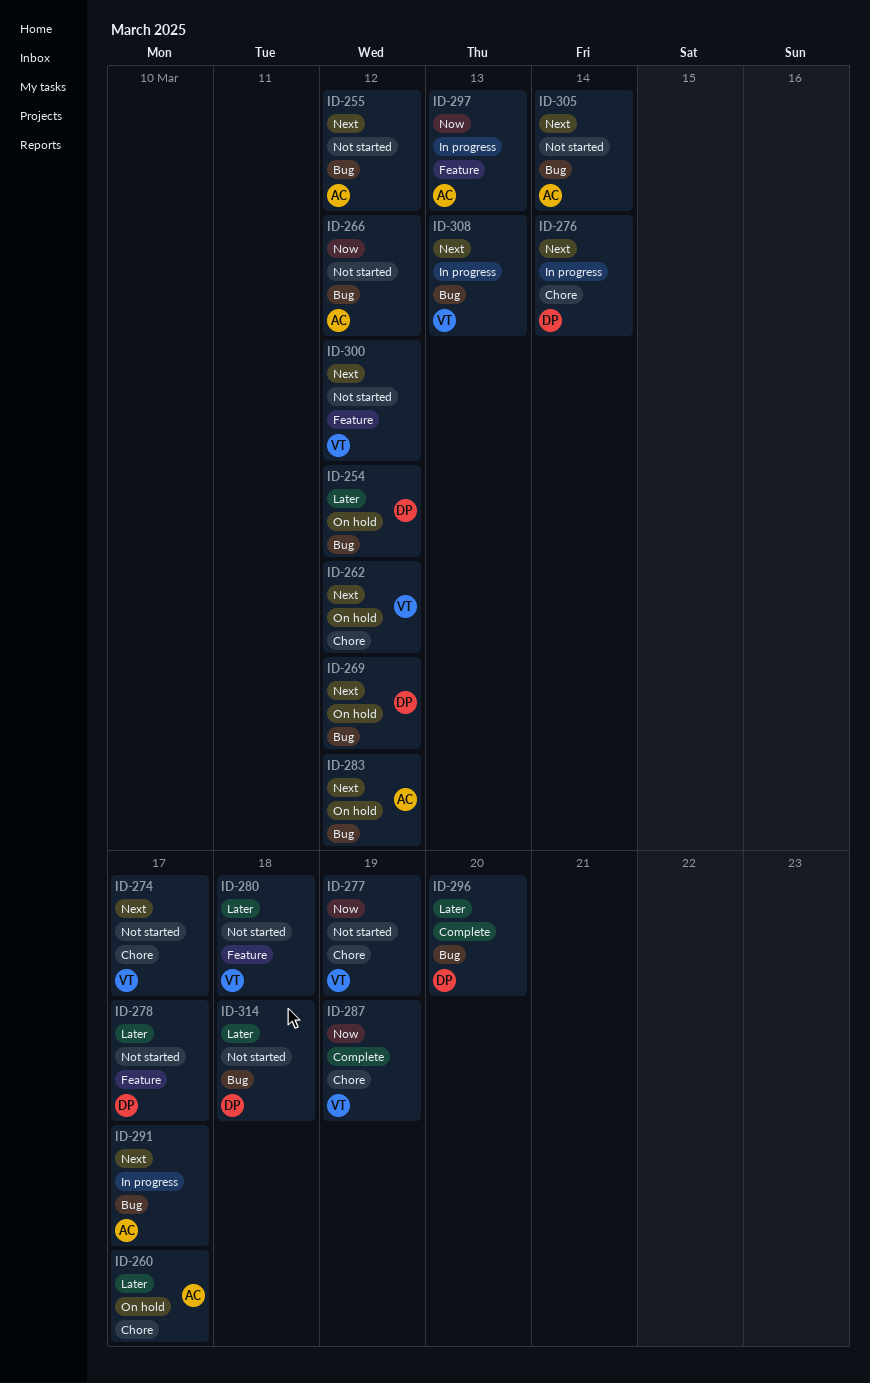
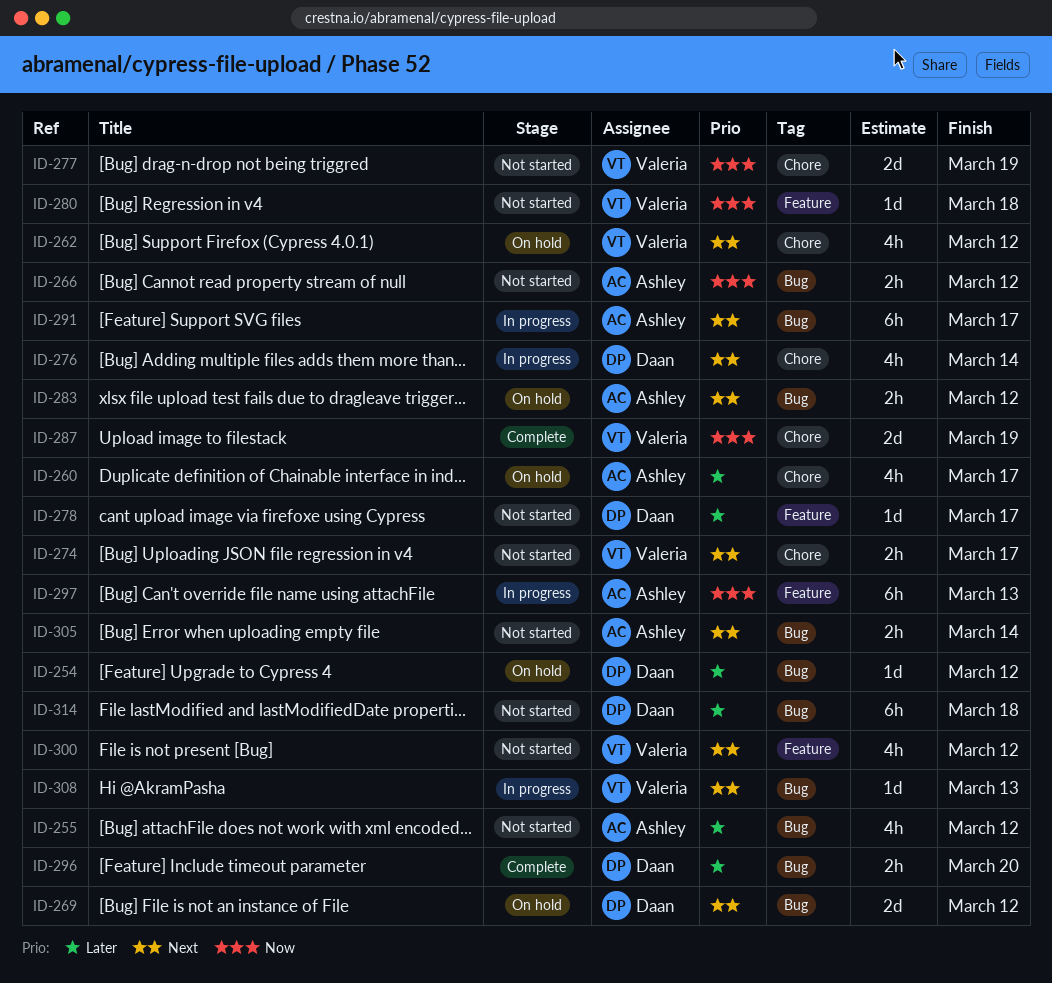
ID-255, priority: Next -> Later
ID-280, priority: Later -> Now

